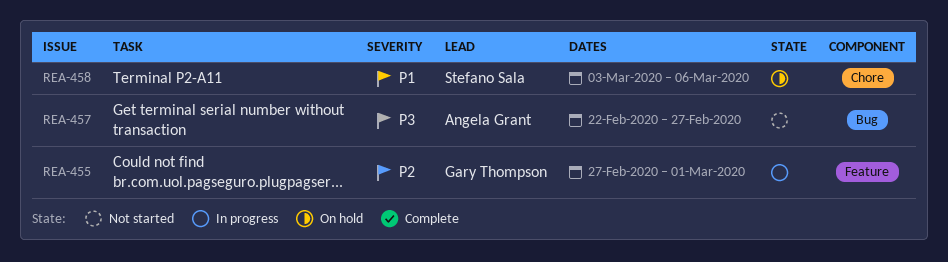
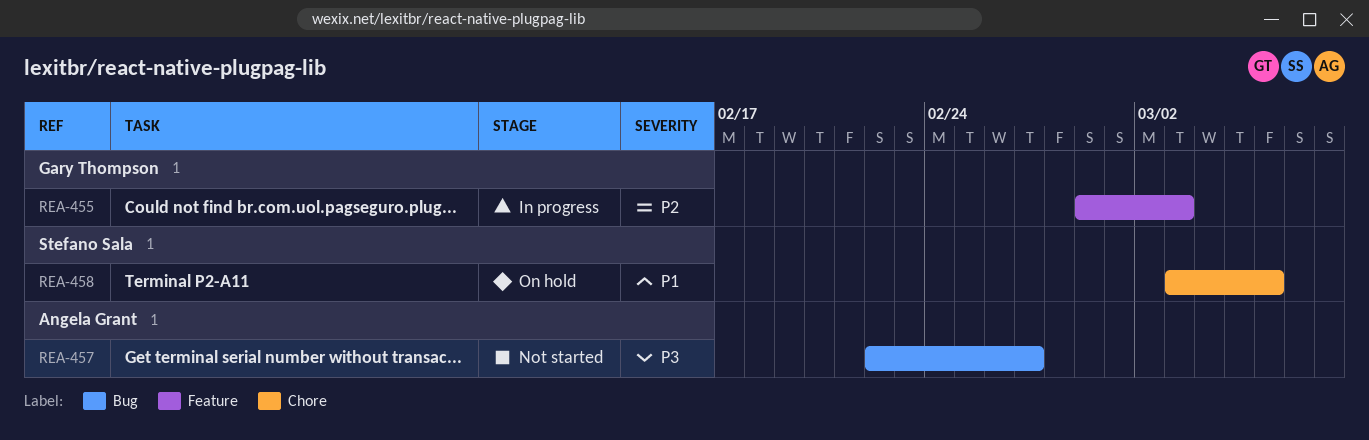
REA-455, start: Feb 27 -> Feb 29
REA-455, due: Mar 1 -> Mar 3

